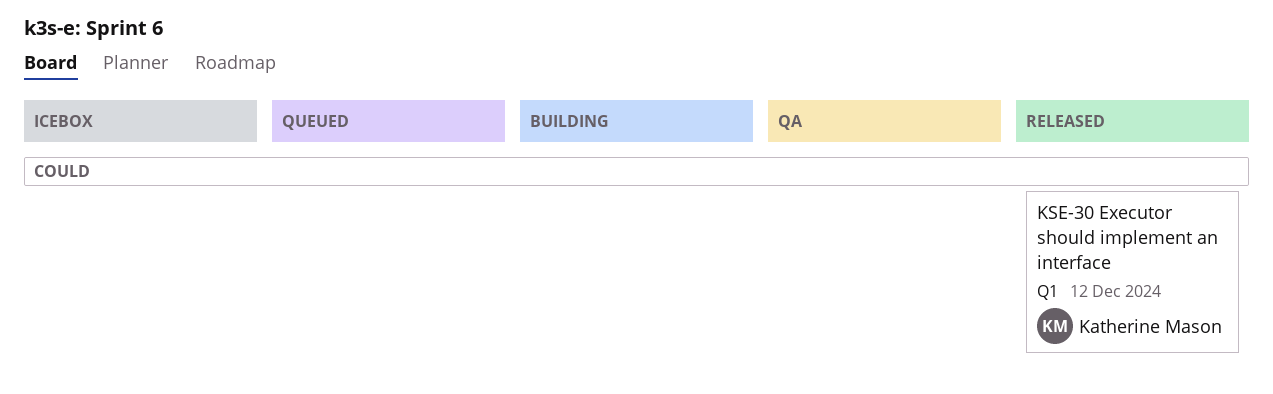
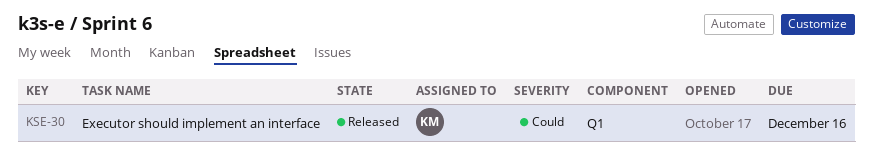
KSE-30, due: Dec 12 -> Dec 16

